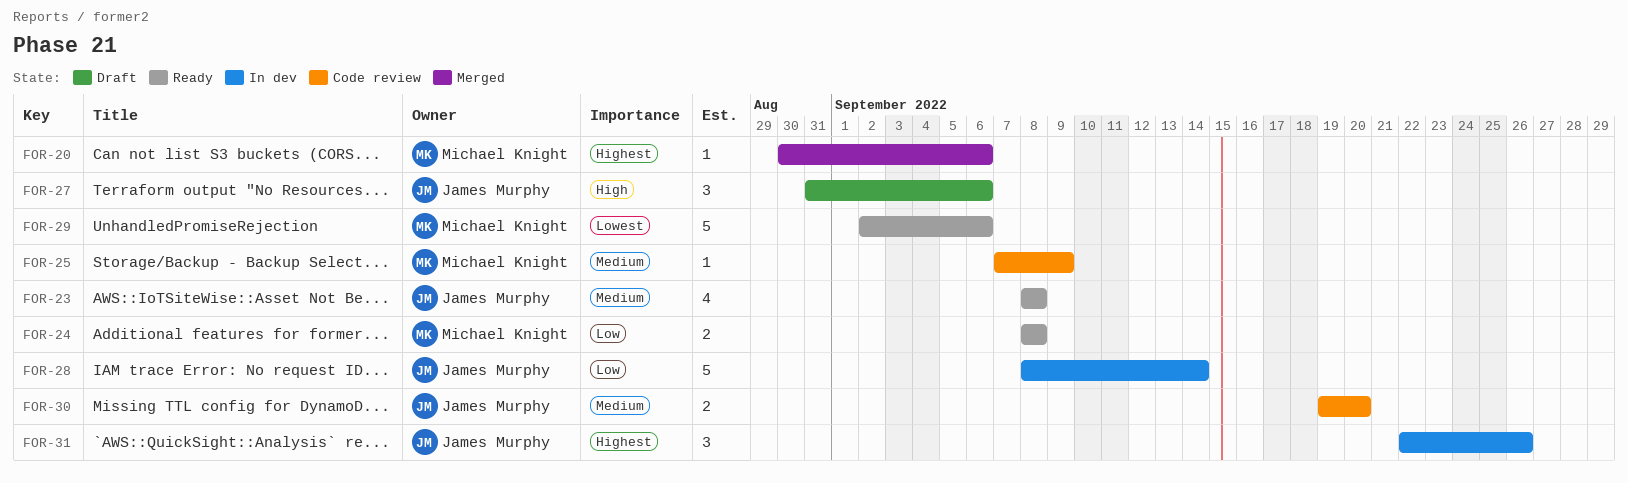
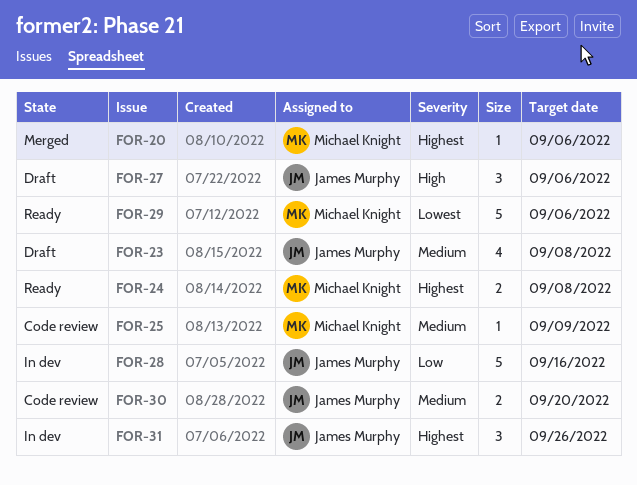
FOR-23, status: Ready -> Draft
FOR-24, priority: Low -> Highest
FOR-28, due: Sep 14 -> Sep 16

